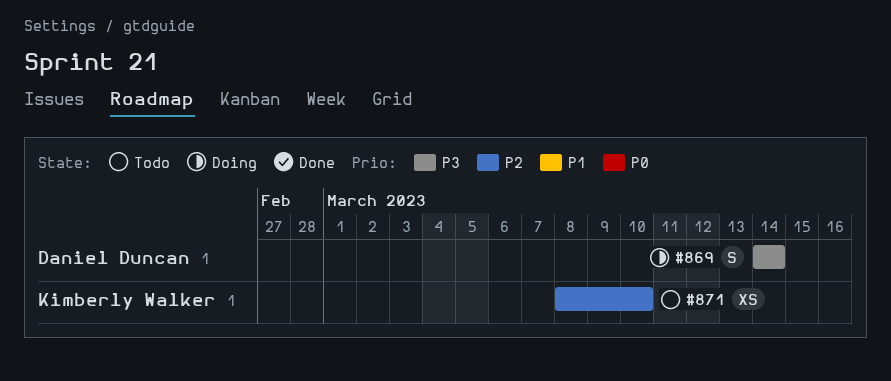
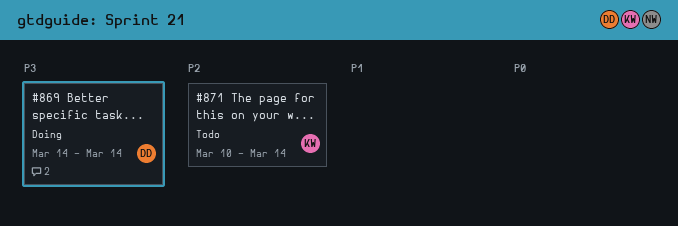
#871, start: Mar 8 -> Mar 10
#871, due: Mar 10 -> Mar 14

